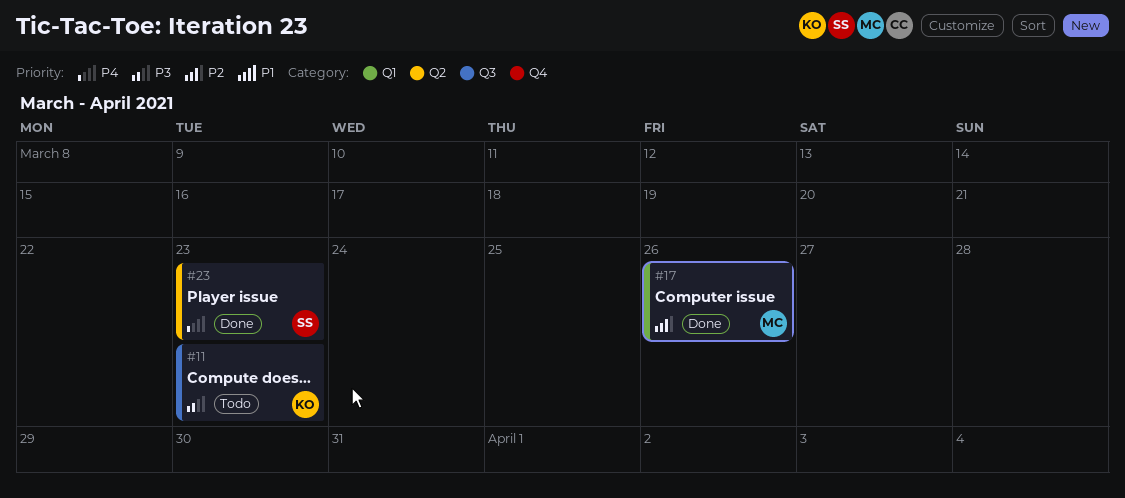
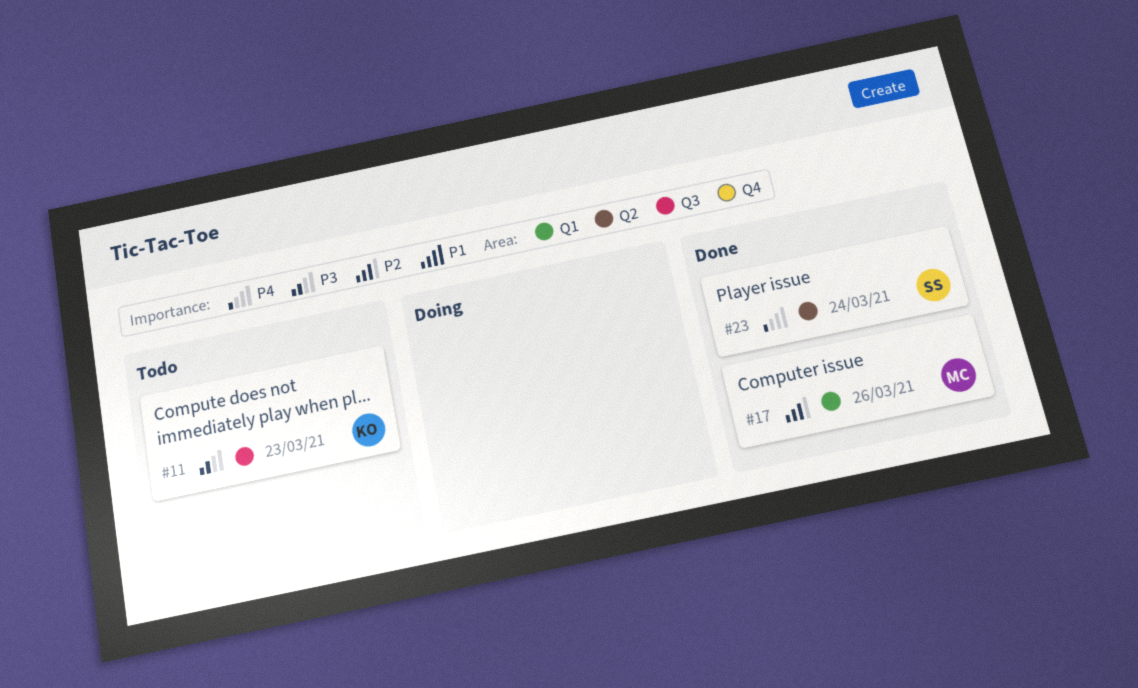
#23, due: Mar 23 -> Mar 24

